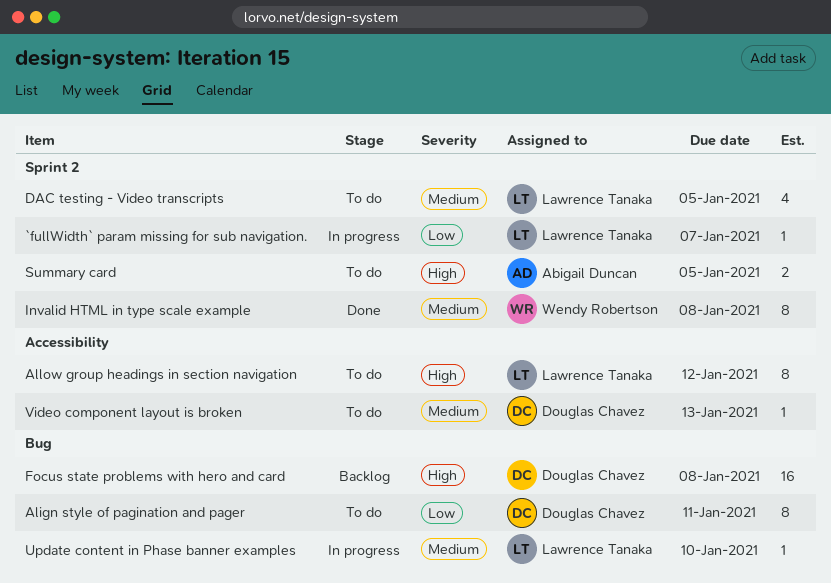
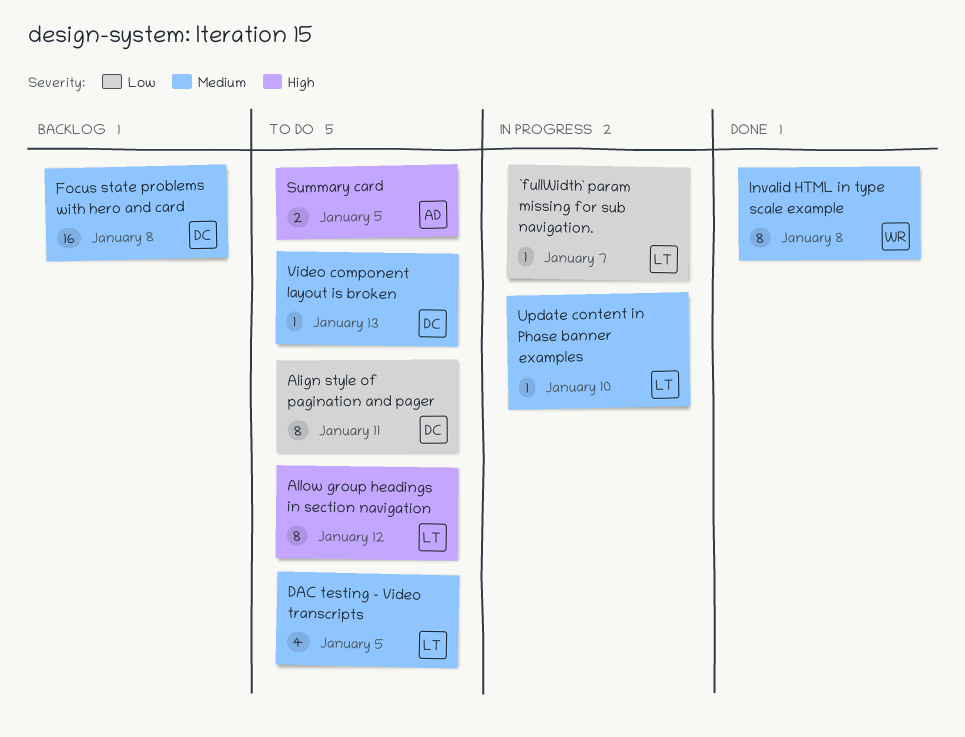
Focus state problems with hero and card, priority: High -> Medium

